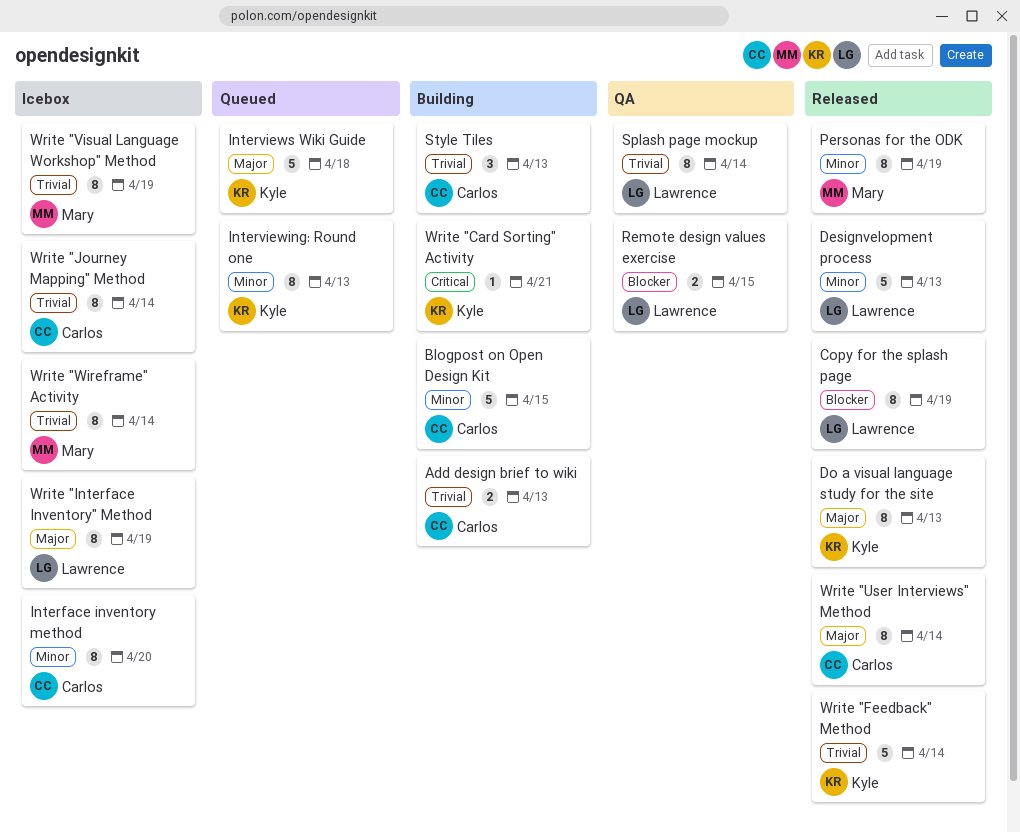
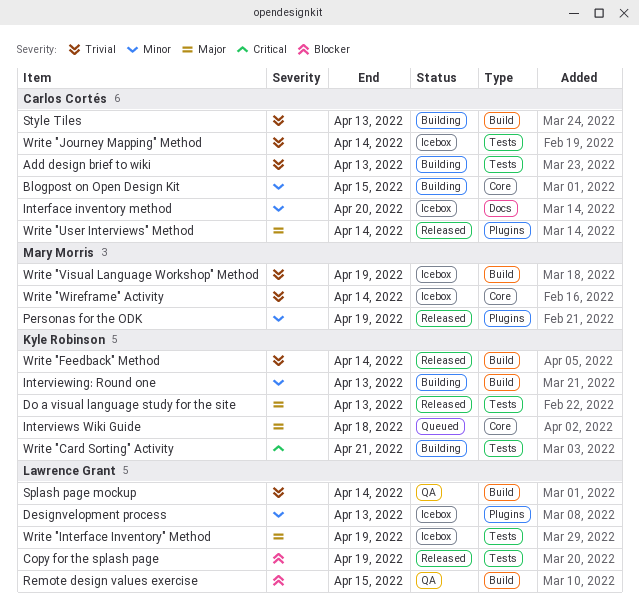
Designvelopment process, status: Released -> Icebox
Interviewing: Round one, status: Queued -> Building

